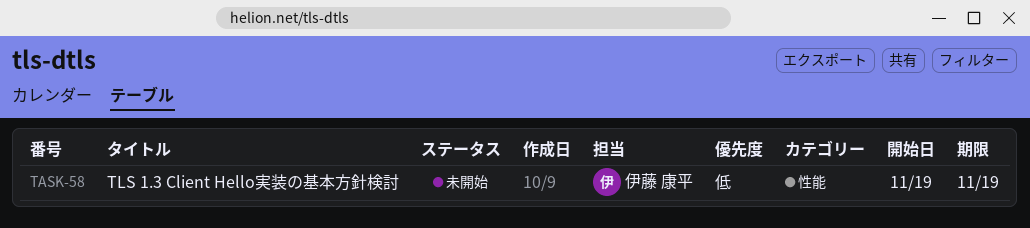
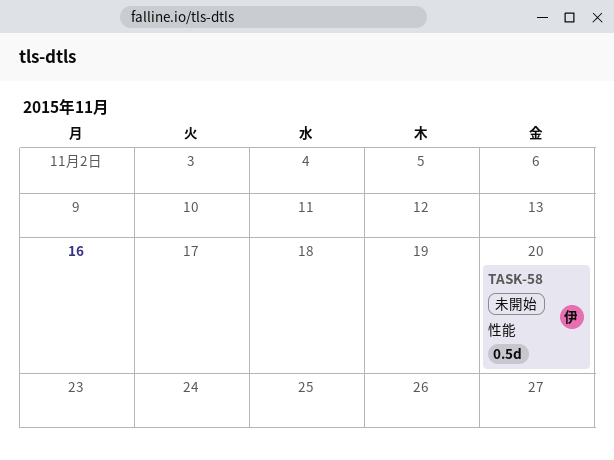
TASK-58, due: Nov 19 -> Nov 20

